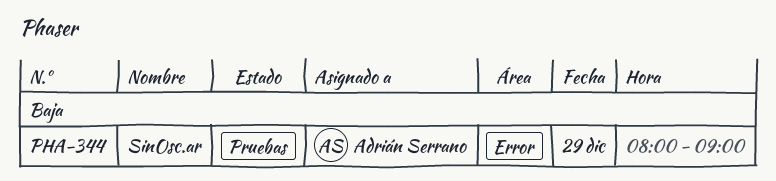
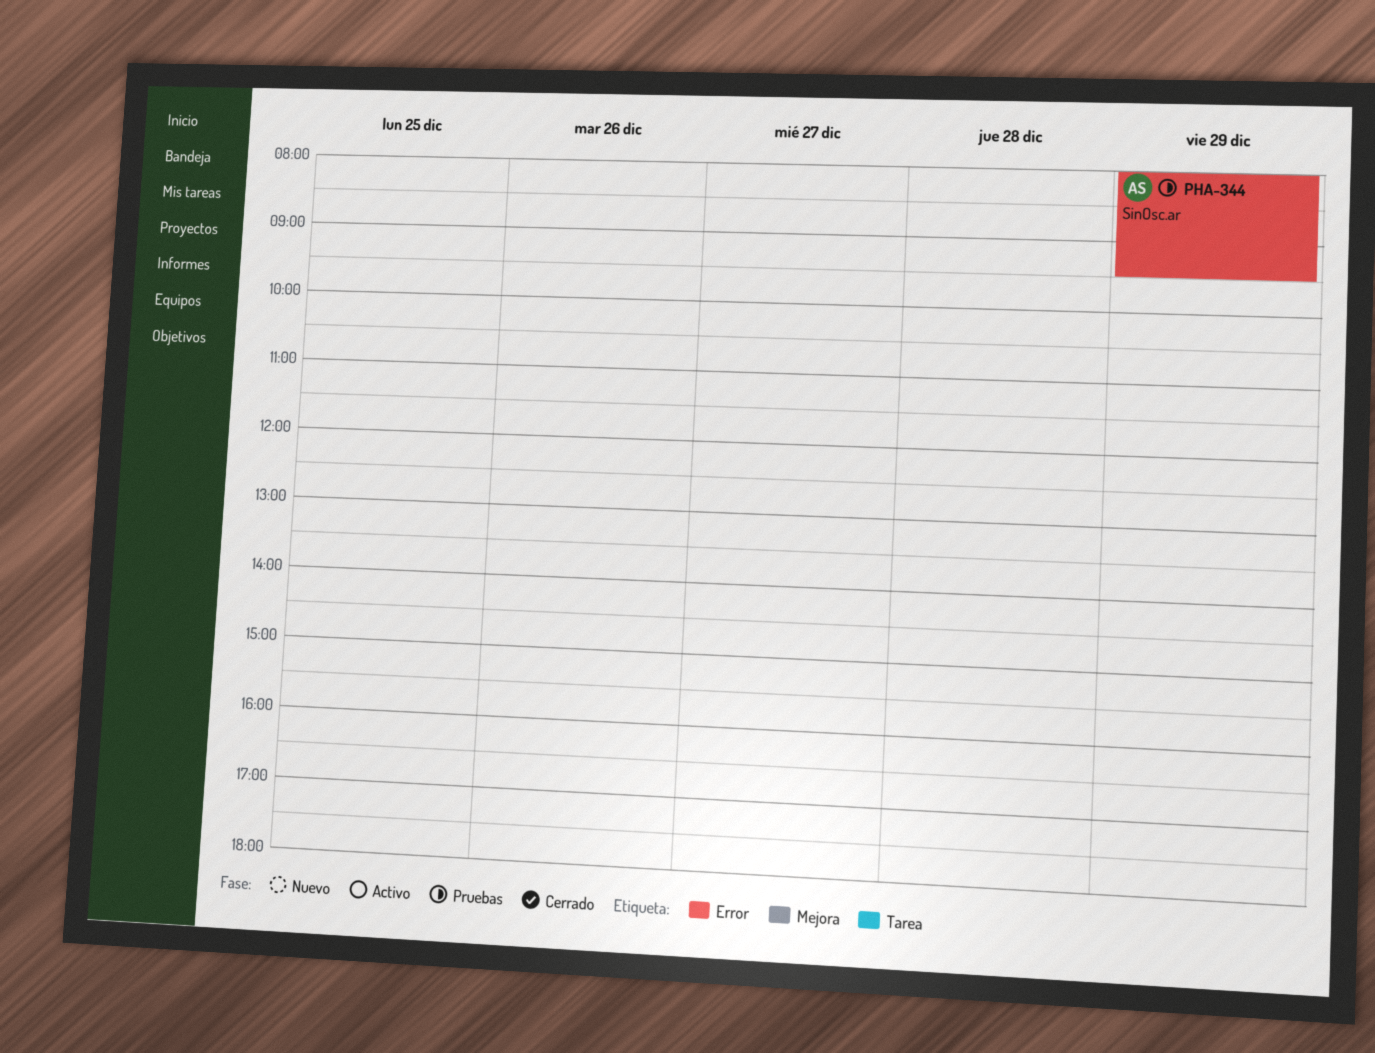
PHA-344, ends: 09:00 -> 09:30

